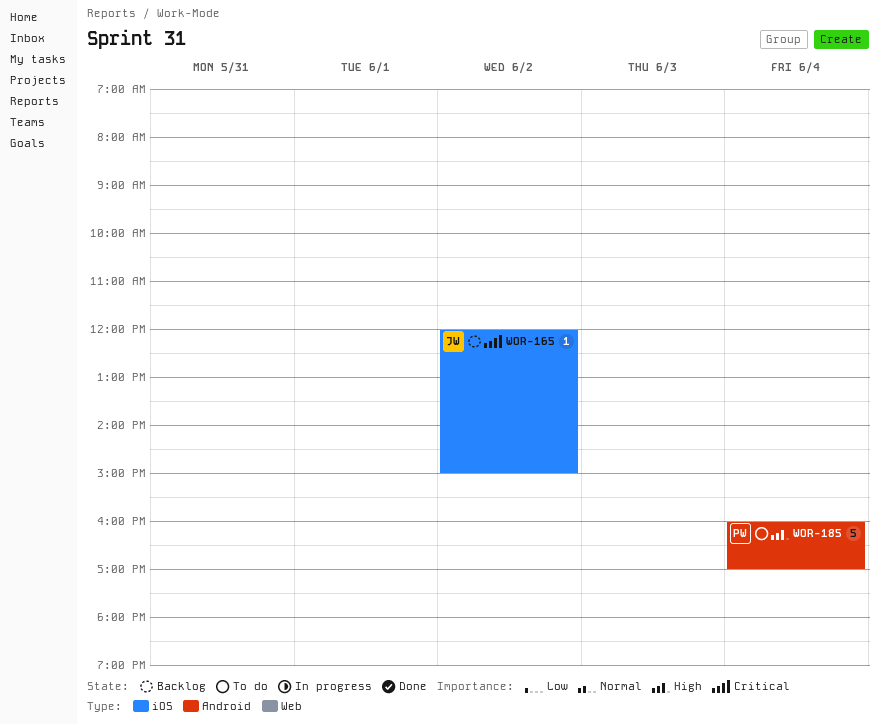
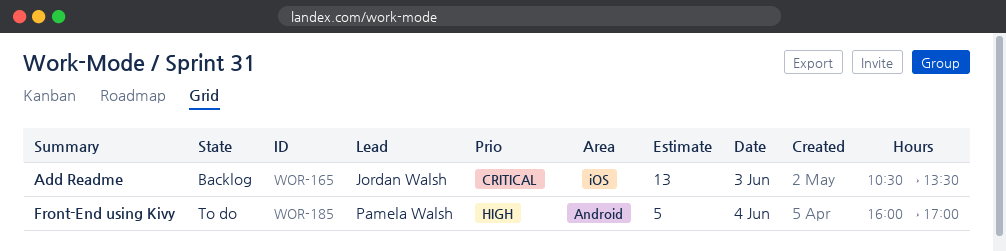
WOR-165, estimate: 1 -> 13
WOR-165, day: Jun 2 -> Jun 3
WOR-165, begins: 12:00 -> 10:30
WOR-165, ends: 15:00 -> 13:30

